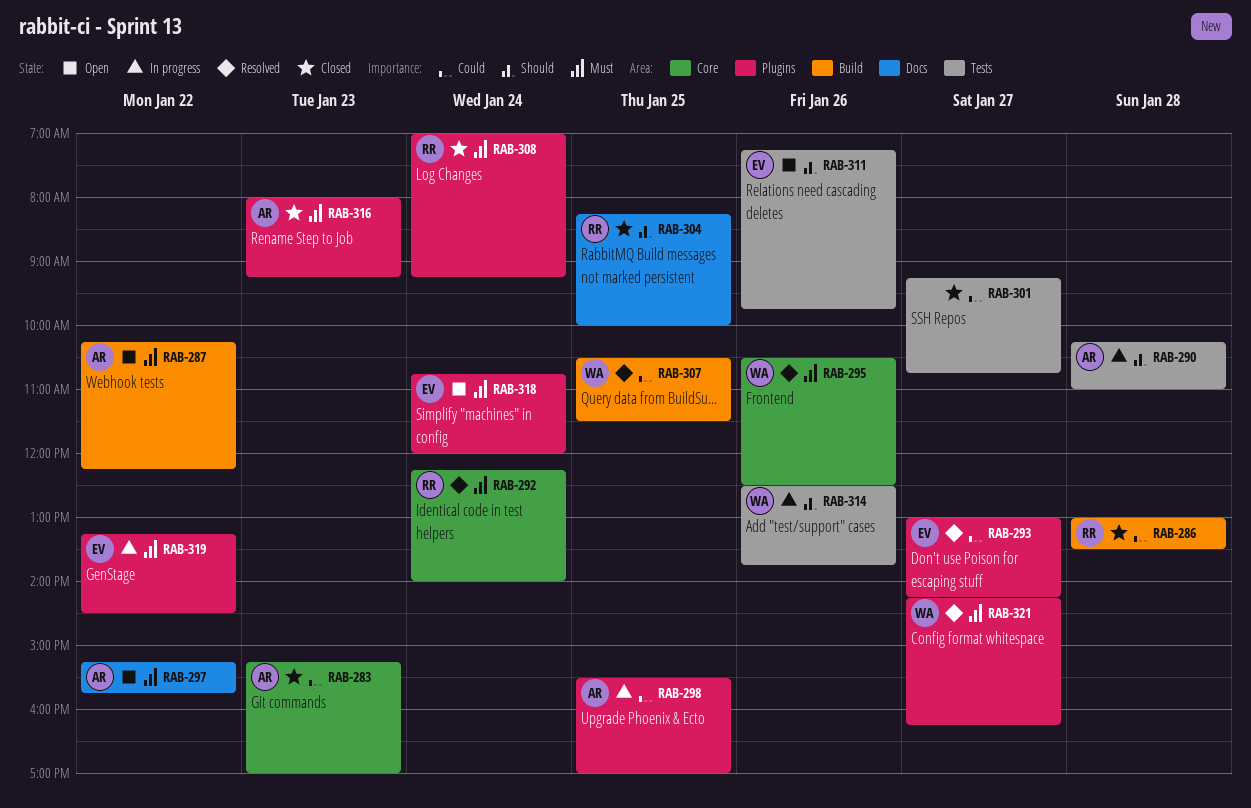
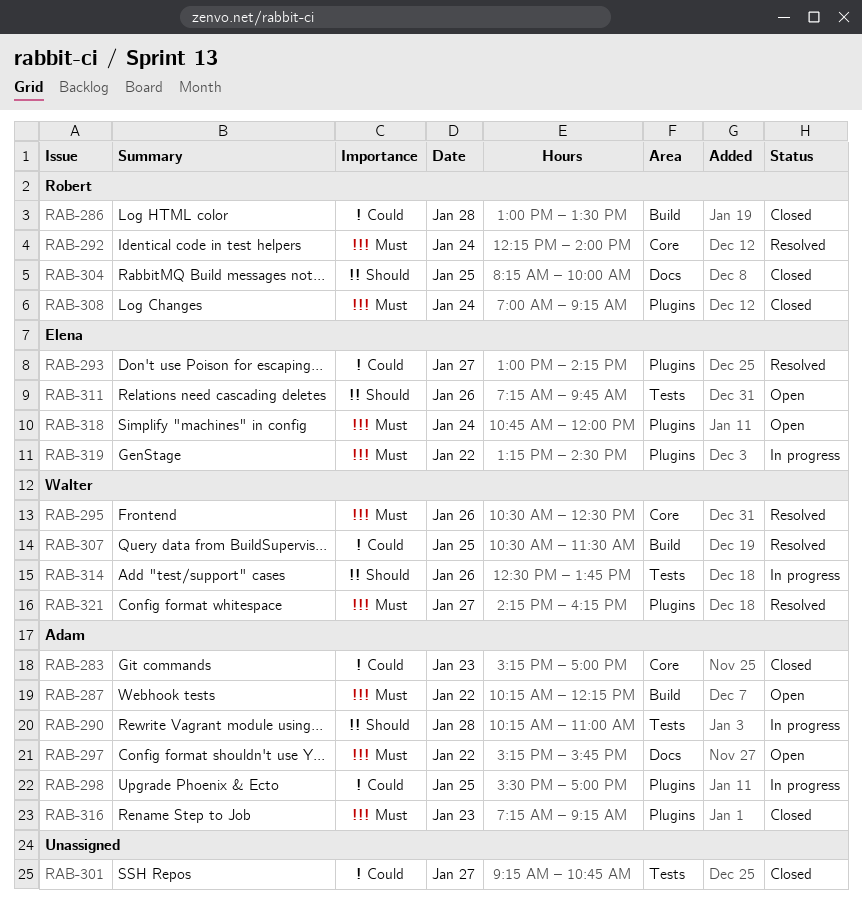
RAB-316, begins: 08:00 -> 07:15

